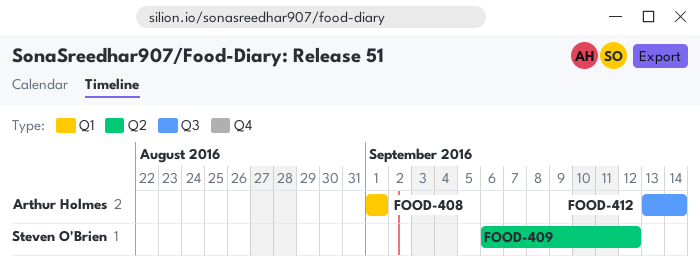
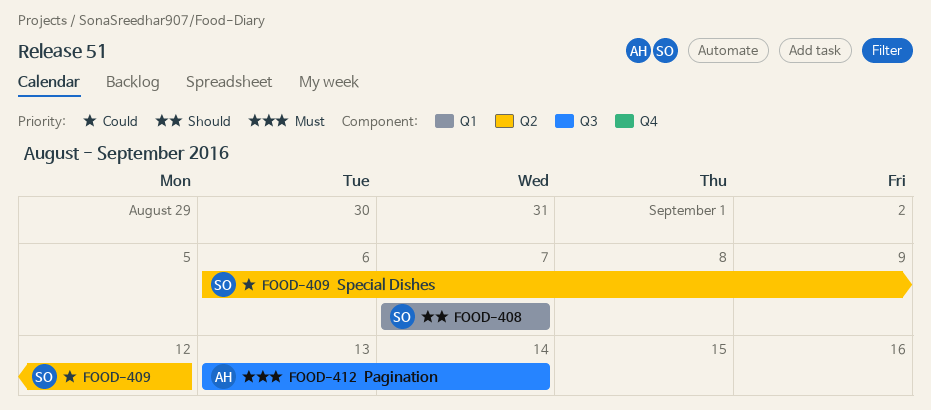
FOOD-408, owner: Arthur Holmes -> Steven O'Brien
FOOD-408, start: Sep 1 -> Sep 7
FOOD-408, due: Sep 1 -> Sep 7

